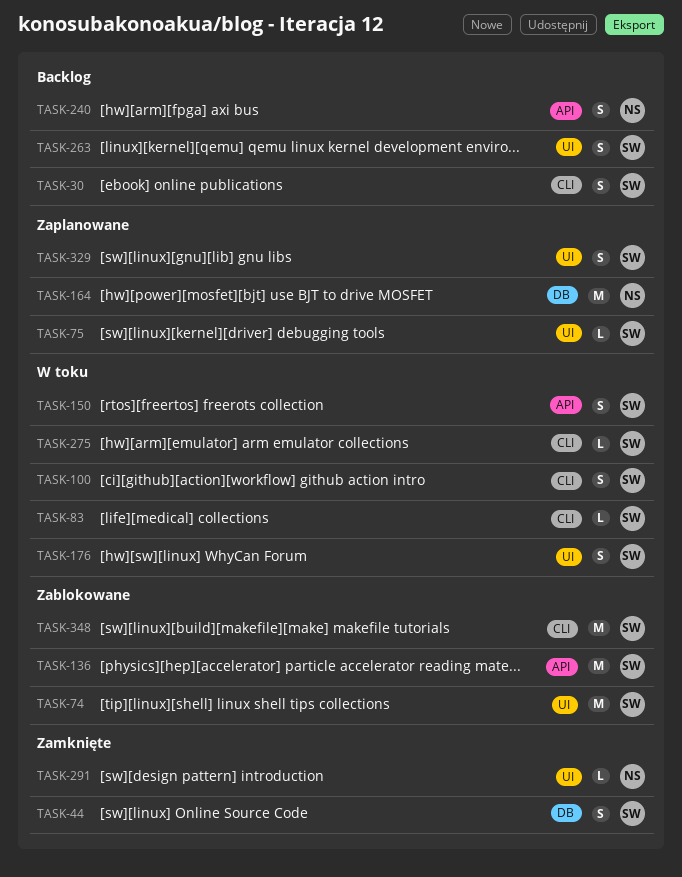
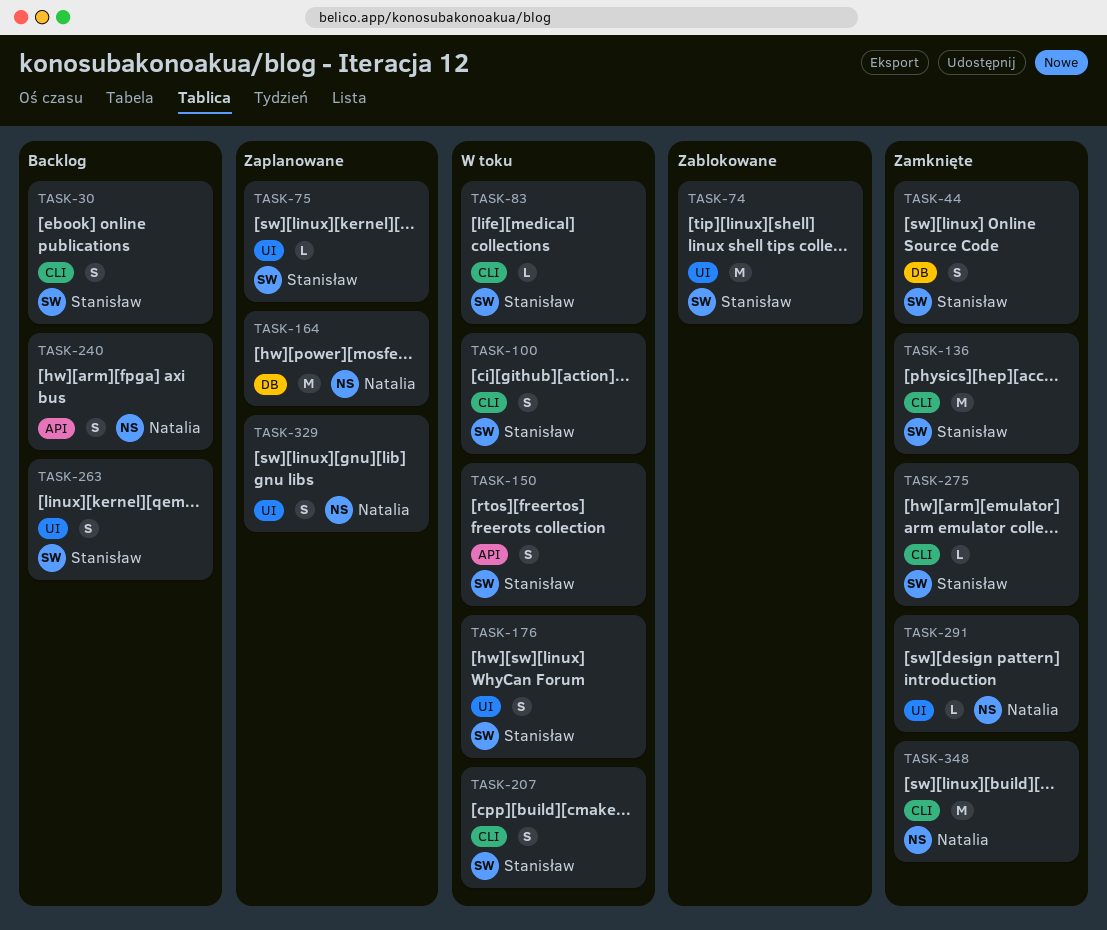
TASK-136, status: Zablokowane -> Zamknięte
TASK-136, label: API -> CLI
TASK-207: none -> present
TASK-275, status: W toku -> Zamknięte
TASK-329, owner: Stanisław -> Natalia
TASK-348, status: Zablokowane -> Zamknięte
TASK-348, owner: Stanisław -> Natalia

